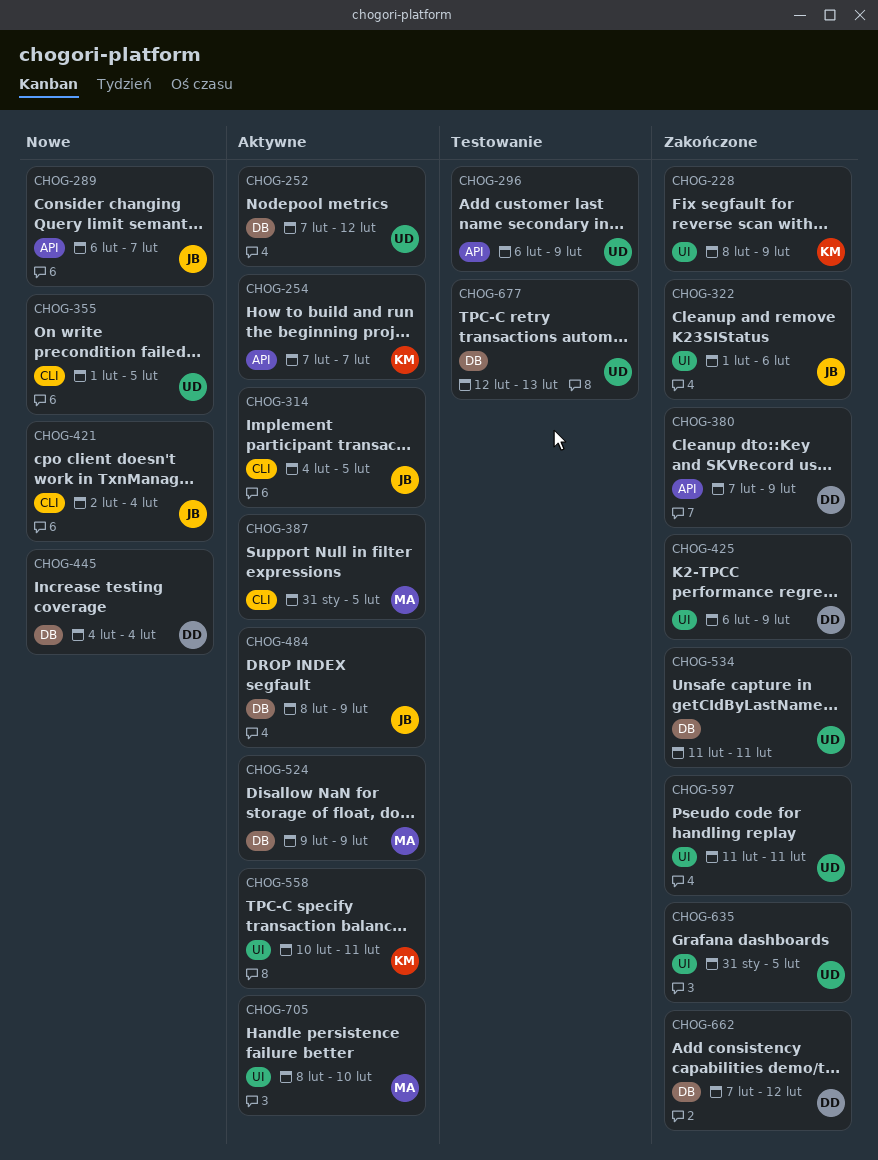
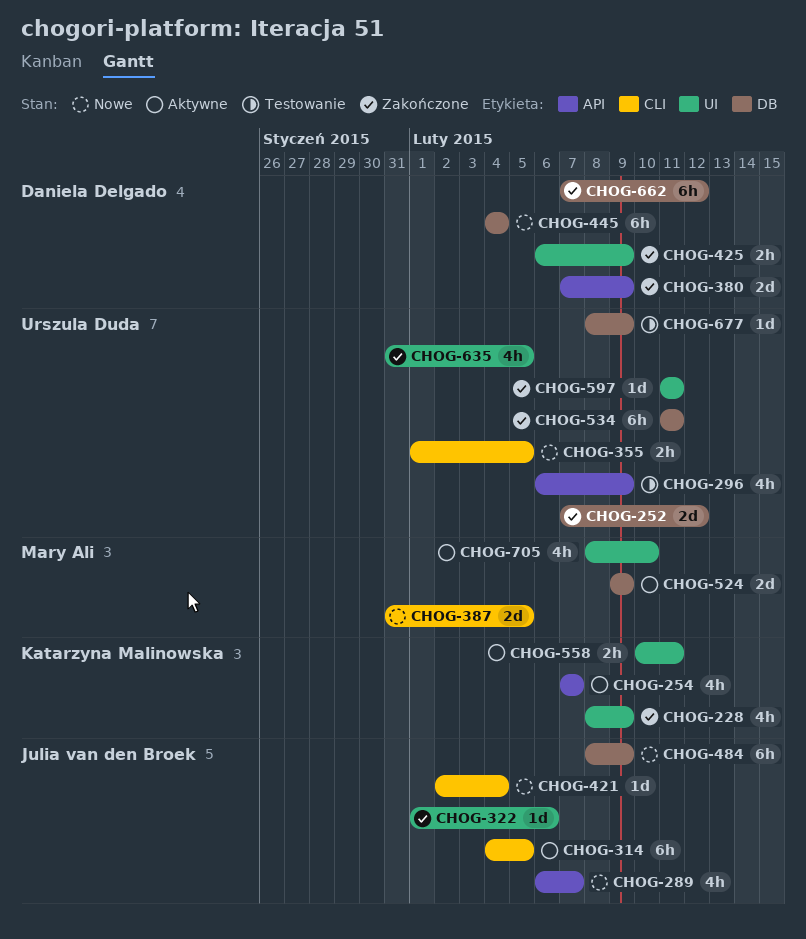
CHOG-252, status: Aktywne -> Zakończone
CHOG-387, status: Aktywne -> Nowe
CHOG-484, status: Aktywne -> Nowe
CHOG-677, start: Feb 12 -> Feb 8
CHOG-677, due: Feb 13 -> Feb 9

